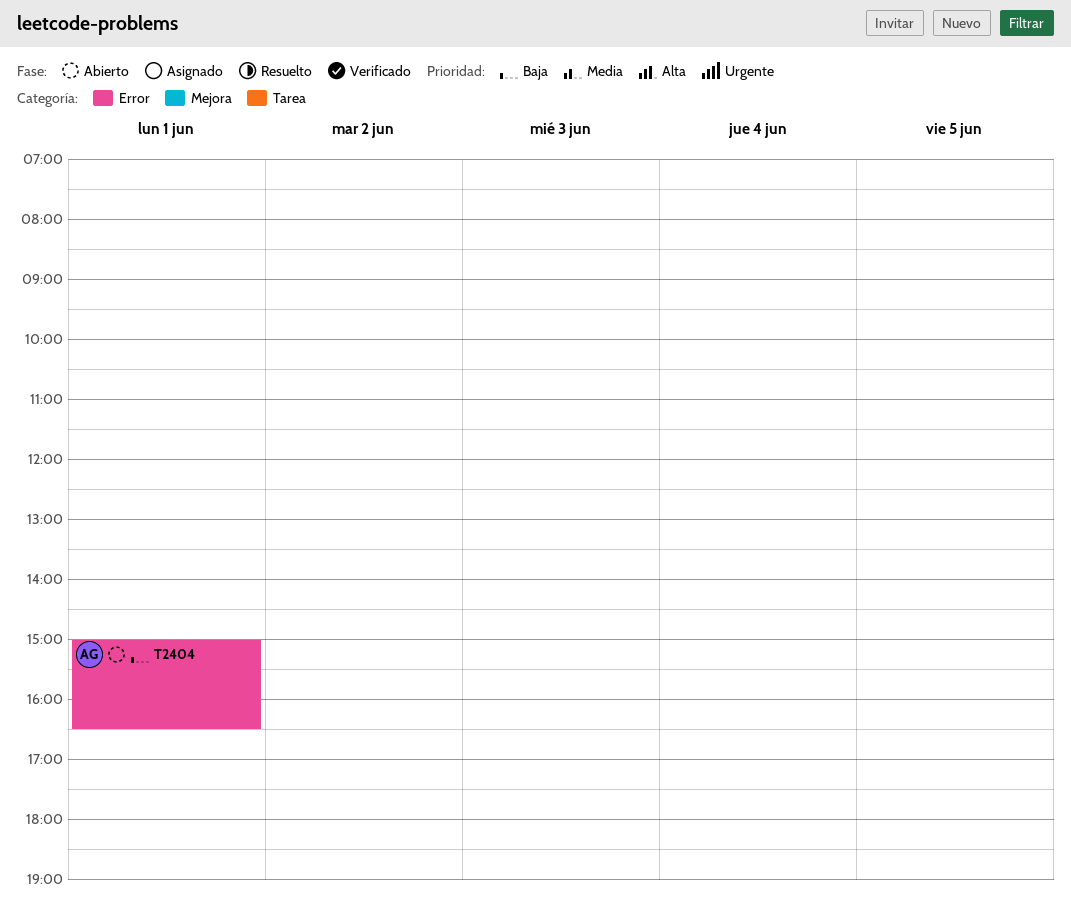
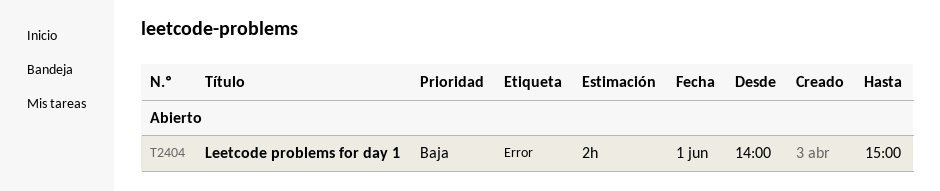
T2404, begins: 15:00 -> 14:00
T2404, ends: 16:30 -> 15:00

